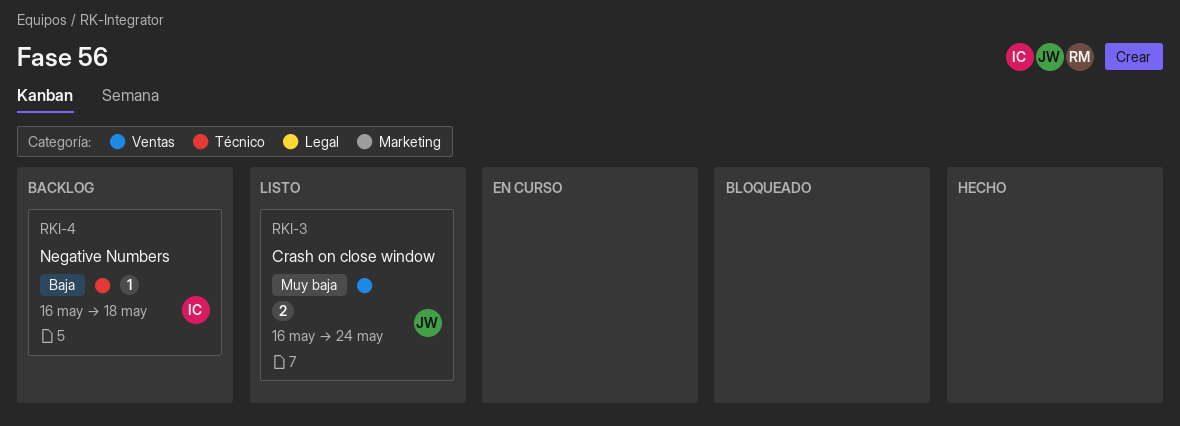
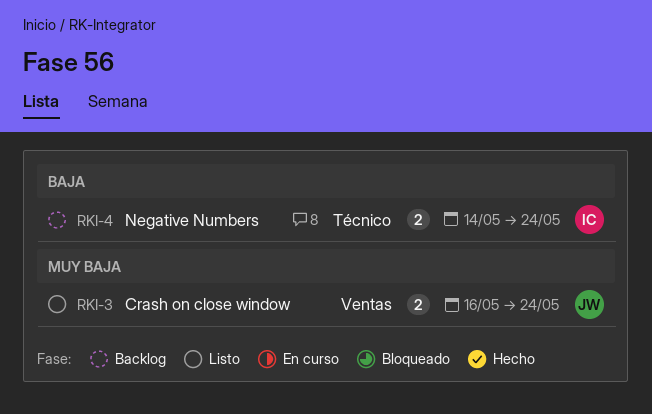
RKI-4, estimate: 1 -> 2
RKI-4, start: May 16 -> May 14
RKI-4, due: May 18 -> May 24

